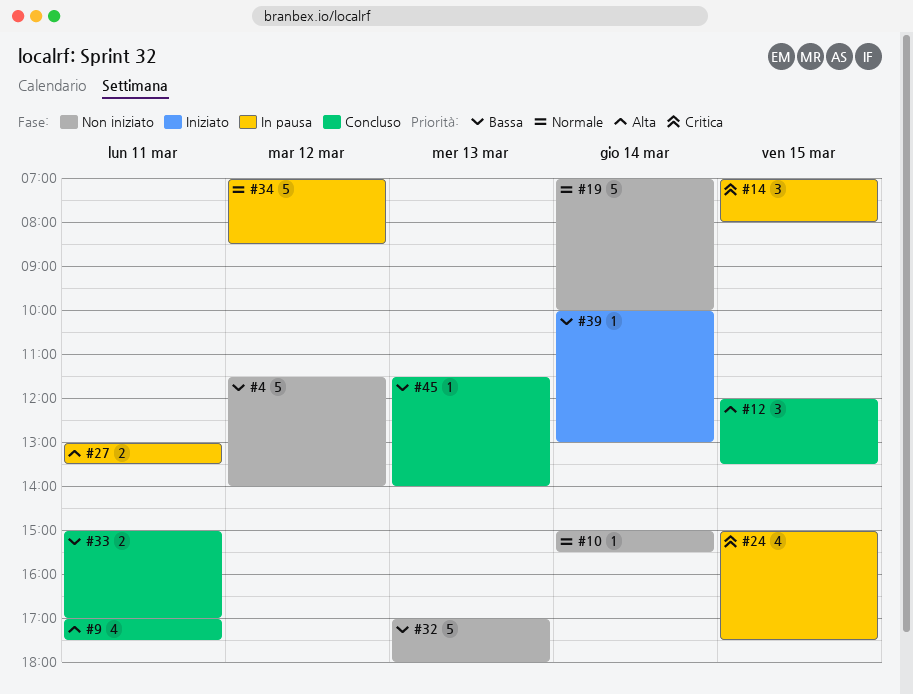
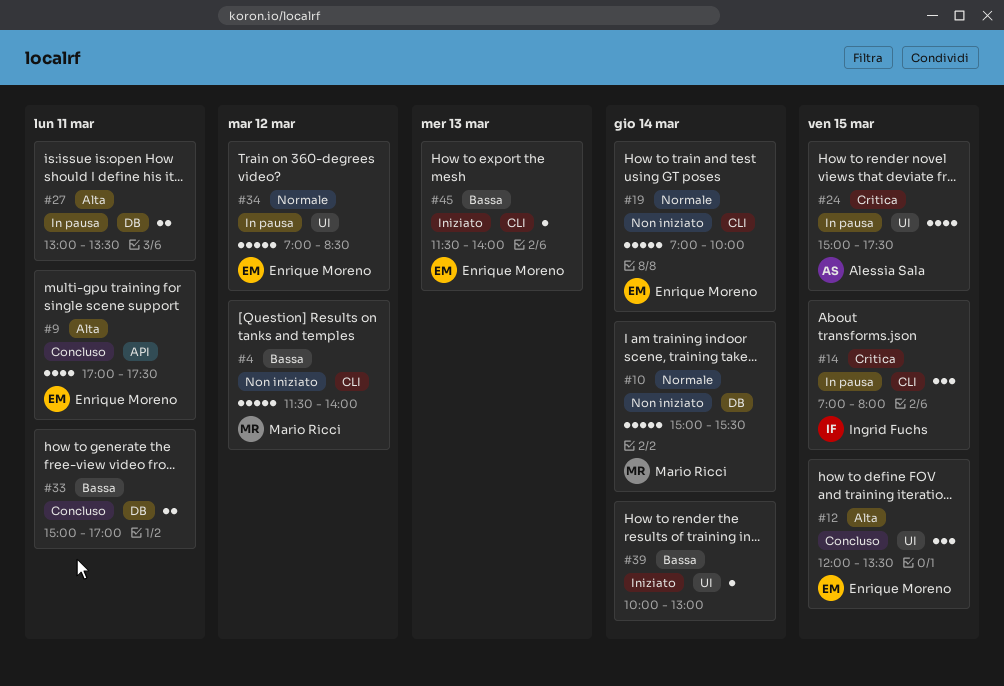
#10, estimate: 1 -> 5
#32: present -> none
#45, status: Concluso -> Iniziato

